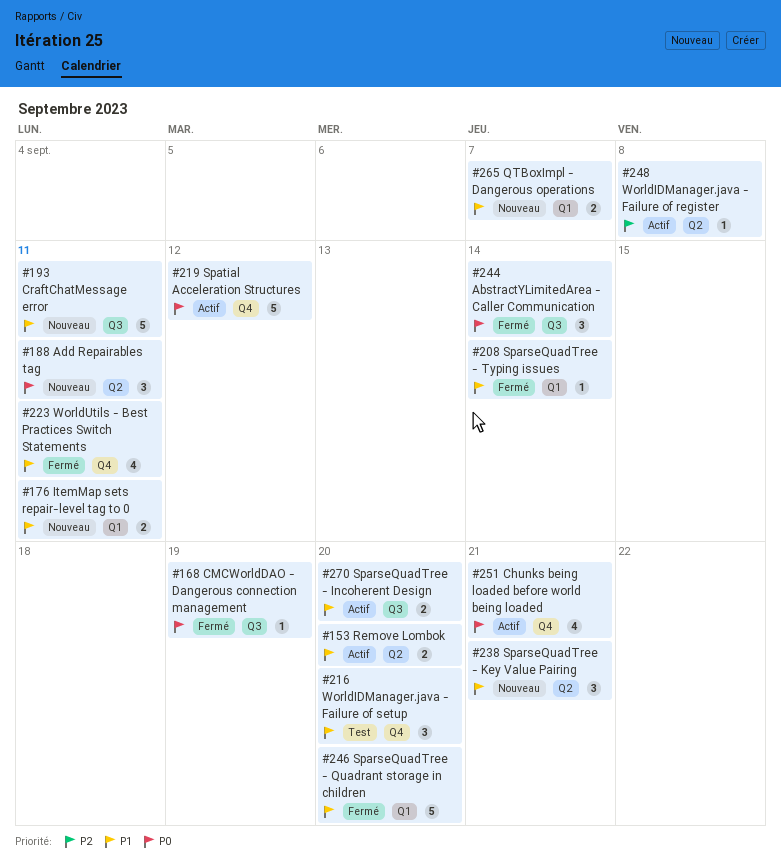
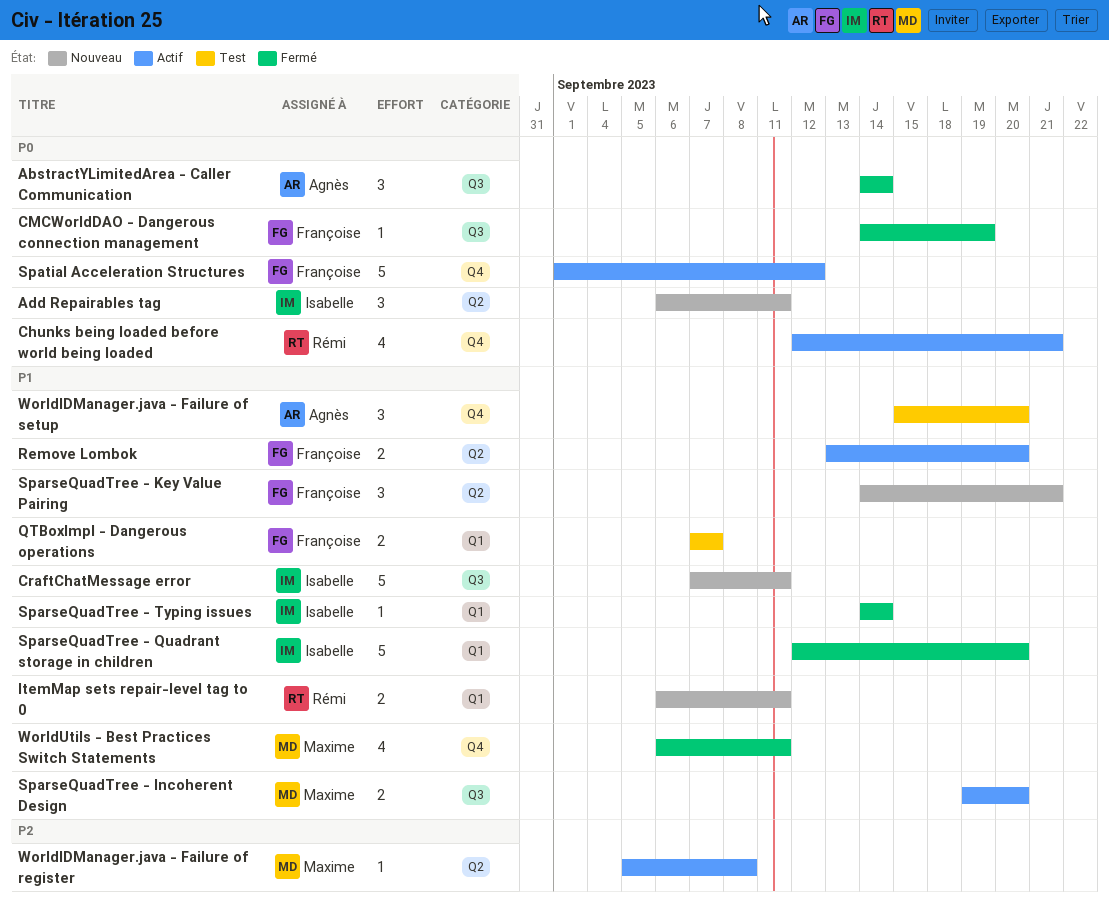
QTBoxImpl - Dangerous operations, status: Nouveau -> Test

